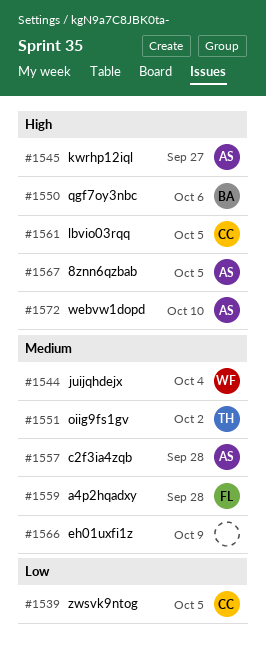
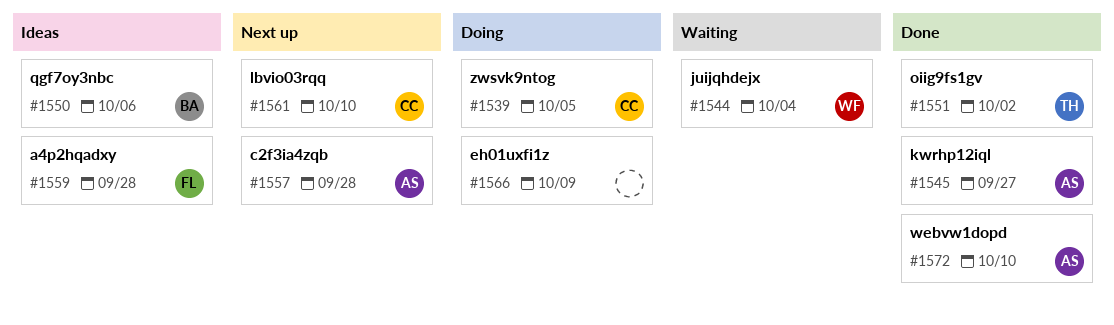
#1561, due: Oct 5 -> Oct 10
#1567: present -> none

